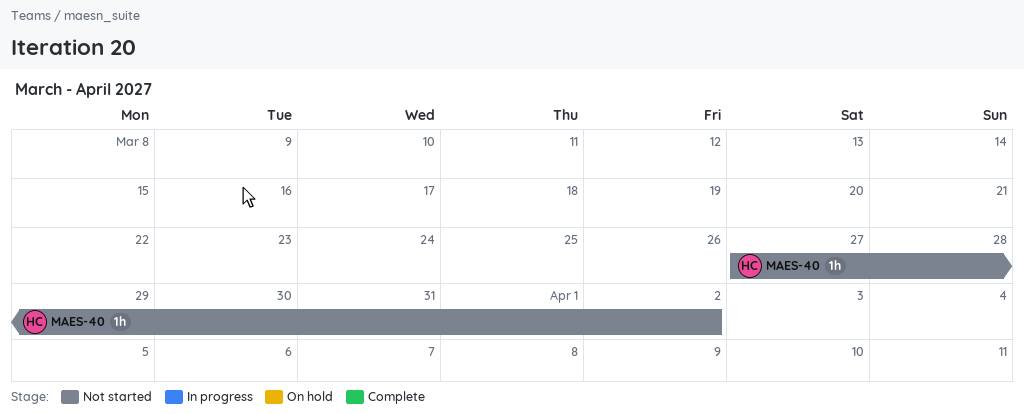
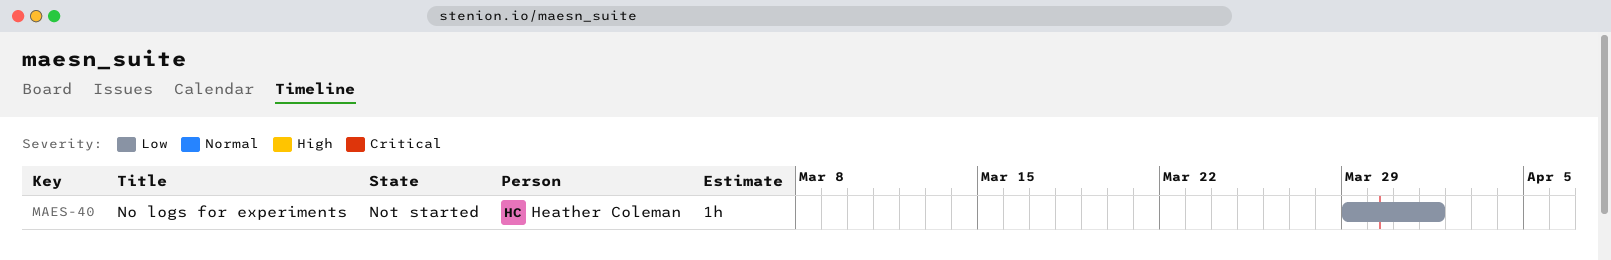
MAES-40, start: Mar 27 -> Mar 29
MAES-40, due: Apr 2 -> Apr 1

